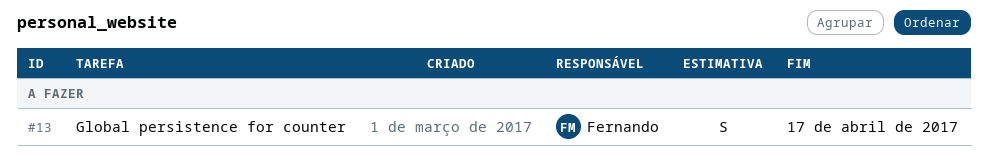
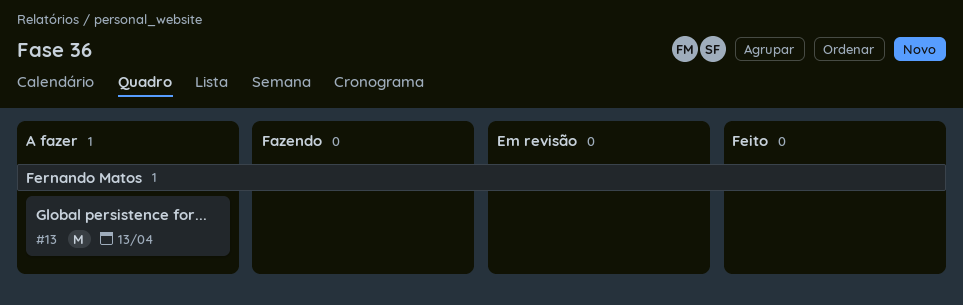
#13, estimate: S -> M
#13, due: Apr 17 -> Apr 13

